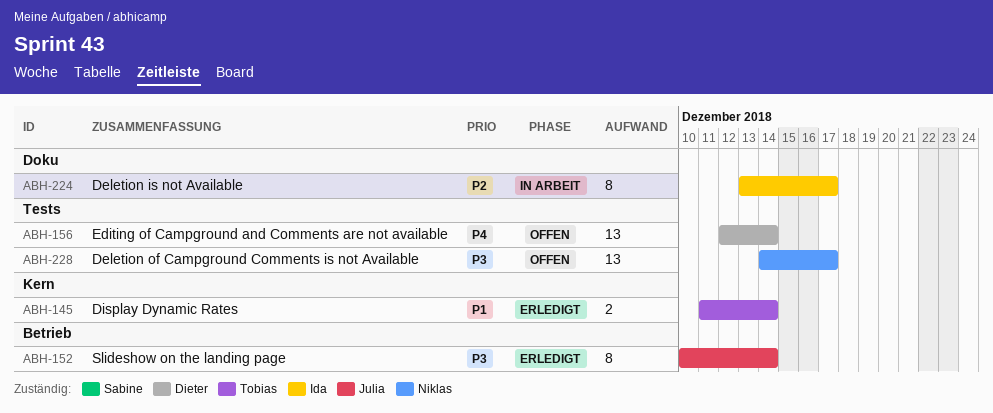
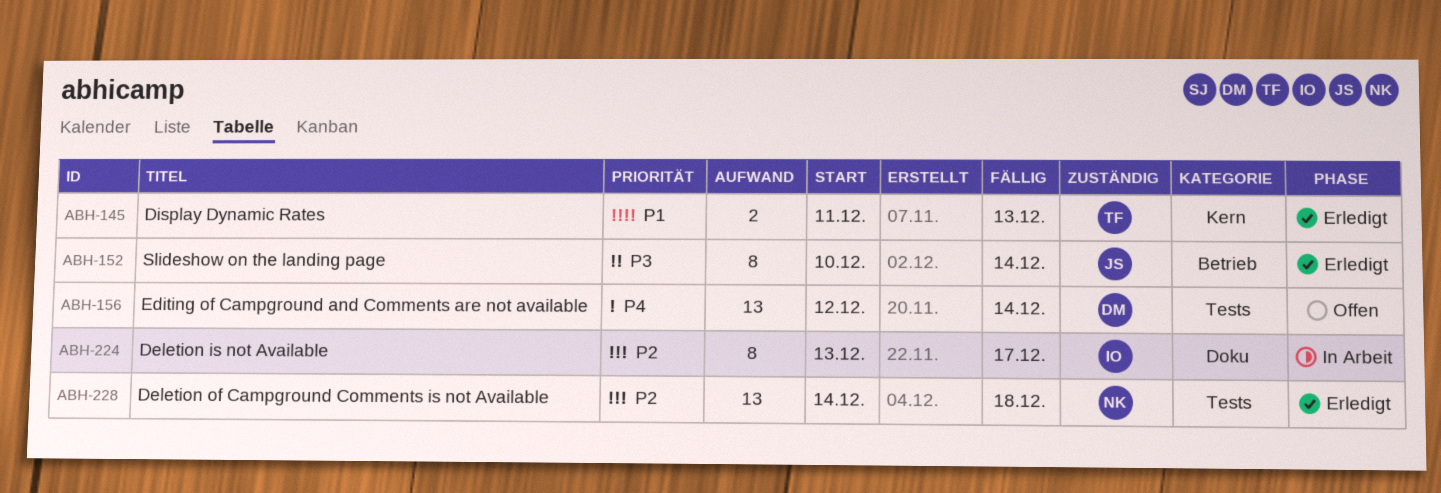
ABH-145, due: Dec 14 -> Dec 13
ABH-228, status: Offen -> Erledigt
ABH-228, priority: P3 -> P2
ABH-228, due: Dec 17 -> Dec 18

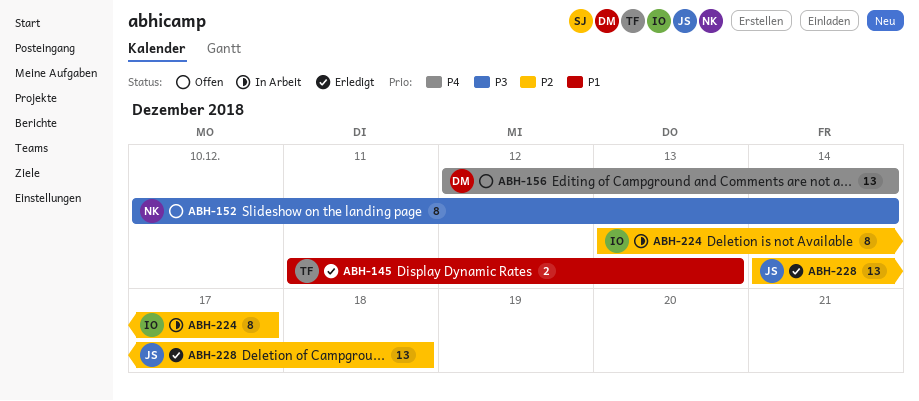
ABH-152, status: Erledigt -> Offen
ABH-152, owner: JS -> NK
ABH-228, owner: NK -> JS

